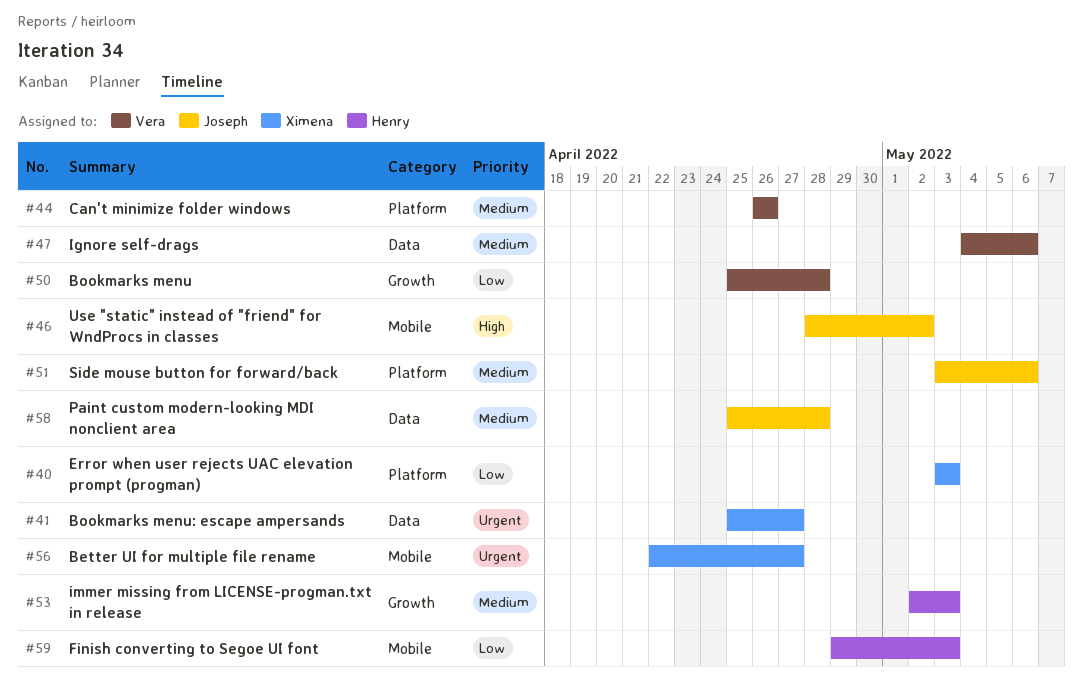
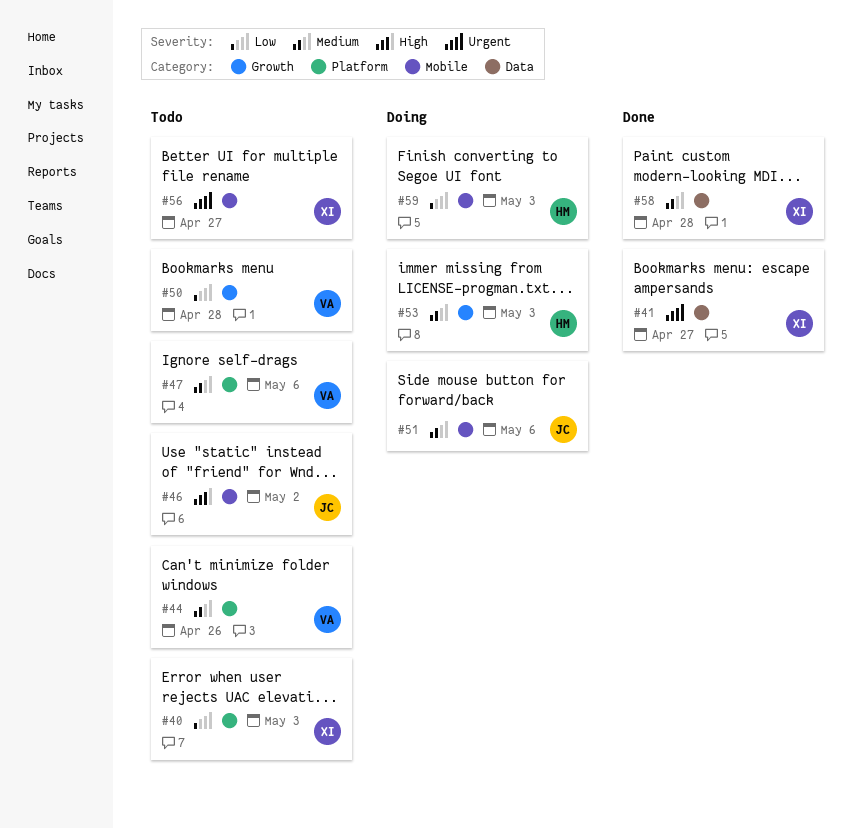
#47, label: Data -> Platform
#51, label: Platform -> Mobile
#58, owner: Joseph -> Ximena

